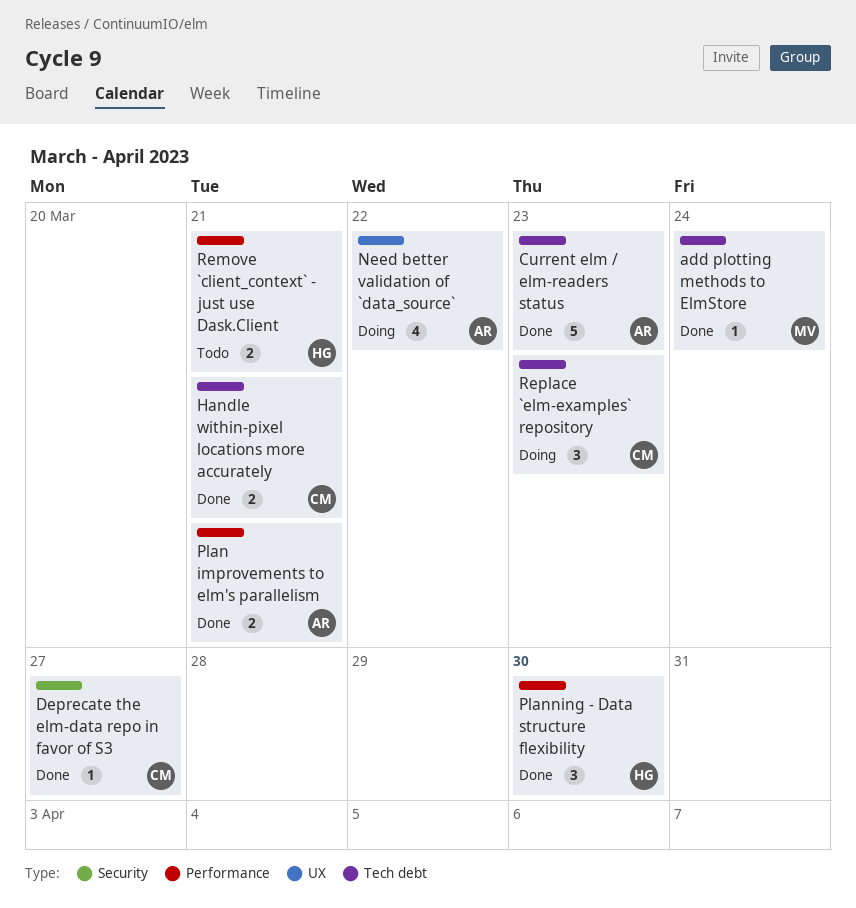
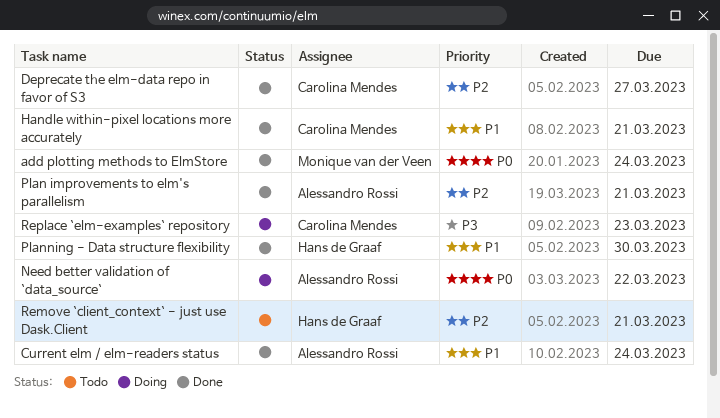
Current elm / elm-readers status, due: Mar 23 -> Mar 24

